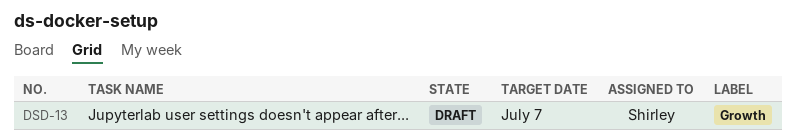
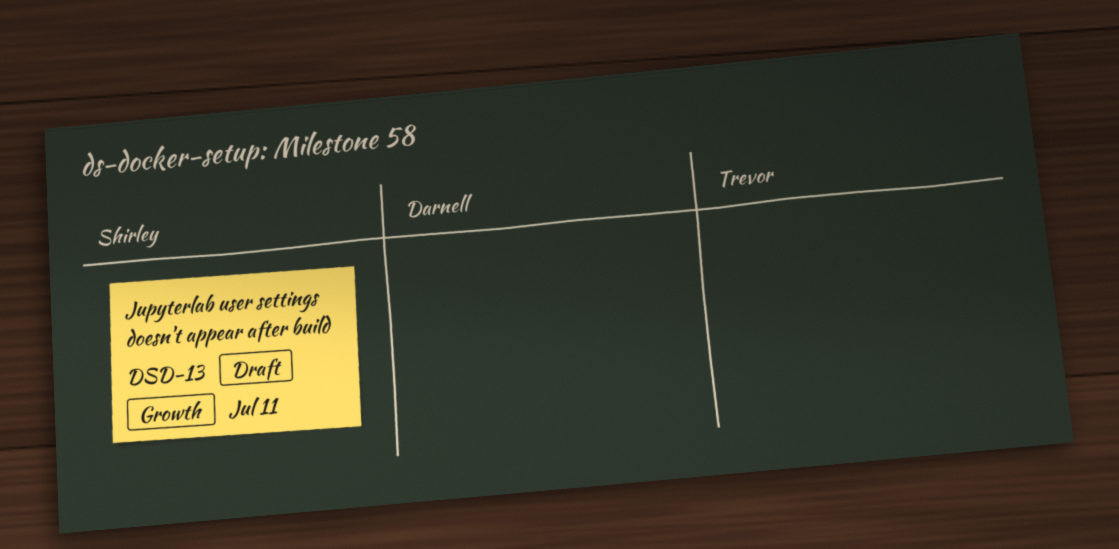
DSD-13, due: Jul 7 -> Jul 11

